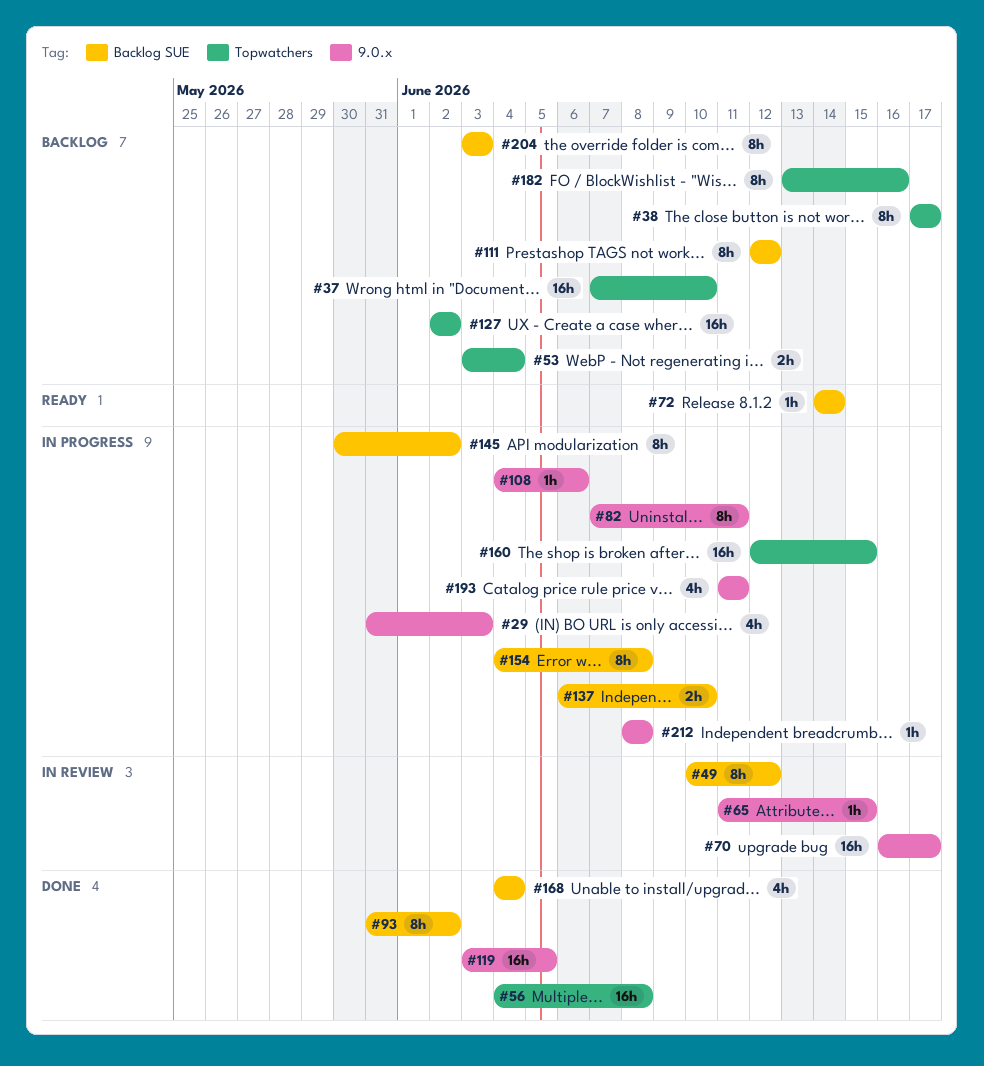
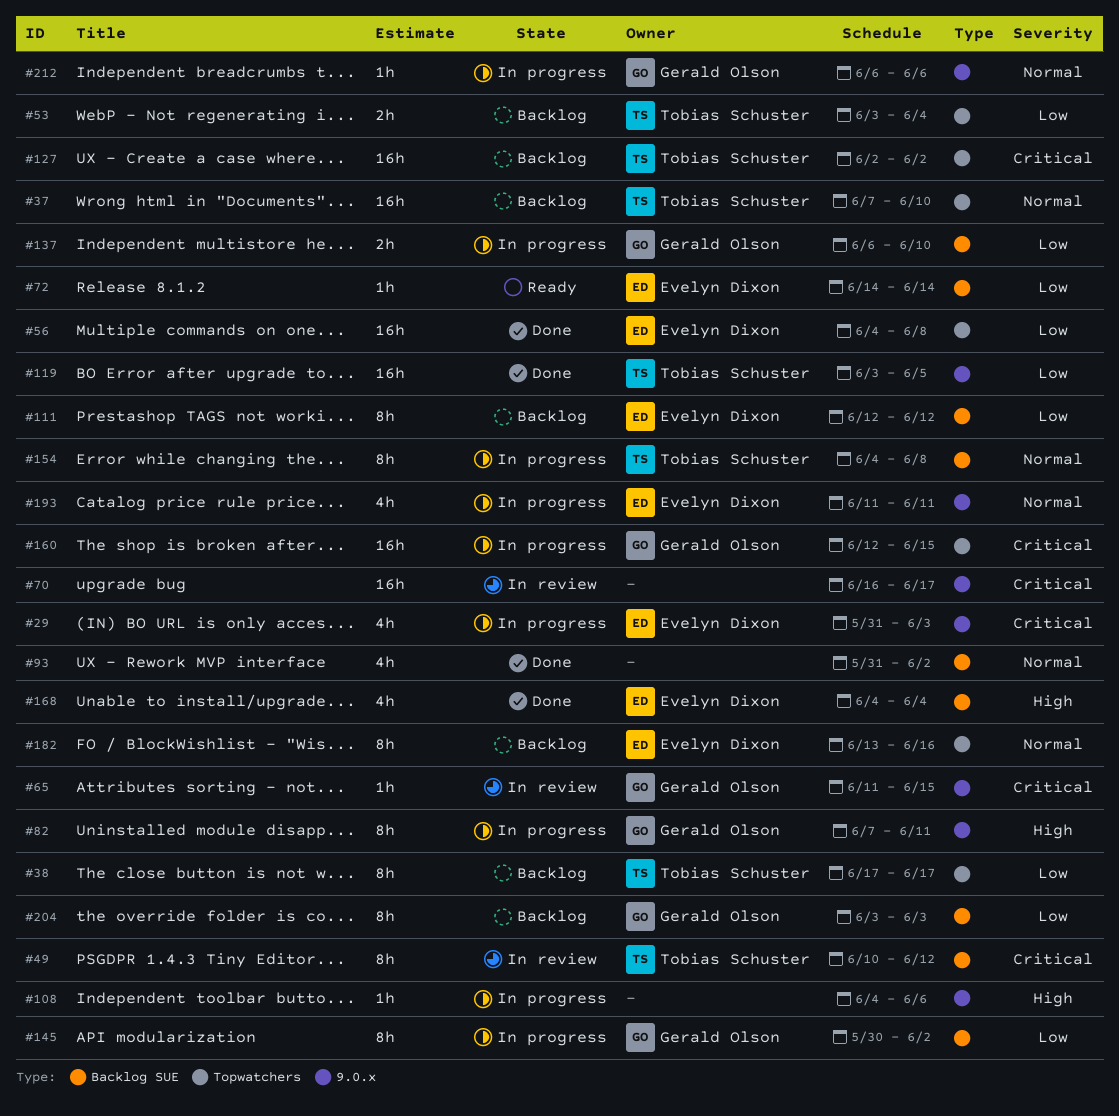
#93, estimate: 8h -> 4h
#212, start: Jun 8 -> Jun 6
#212, due: Jun 8 -> Jun 6

